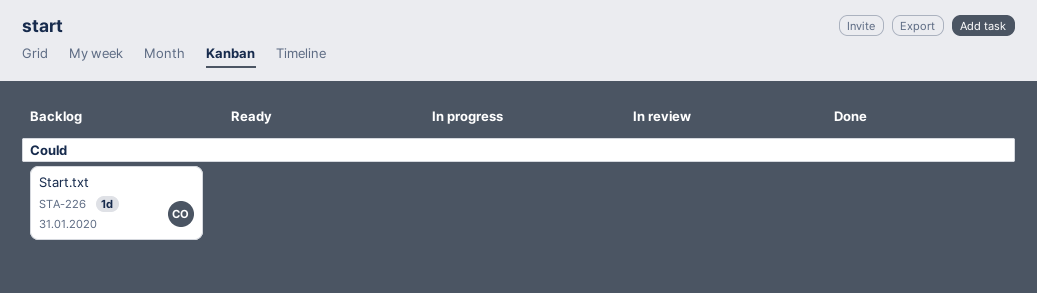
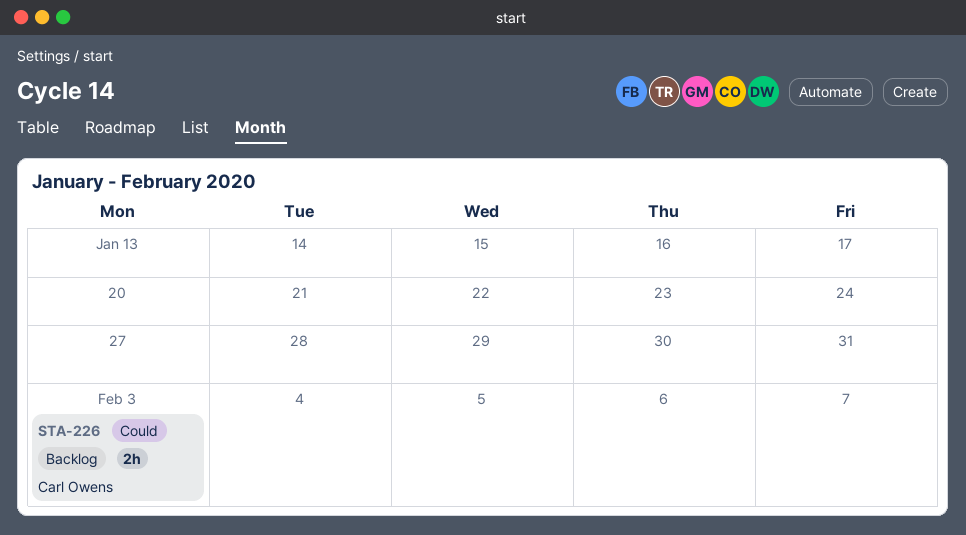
STA-226, estimate: 1d -> 2h
STA-226, due: Jan 31 -> Feb 3

